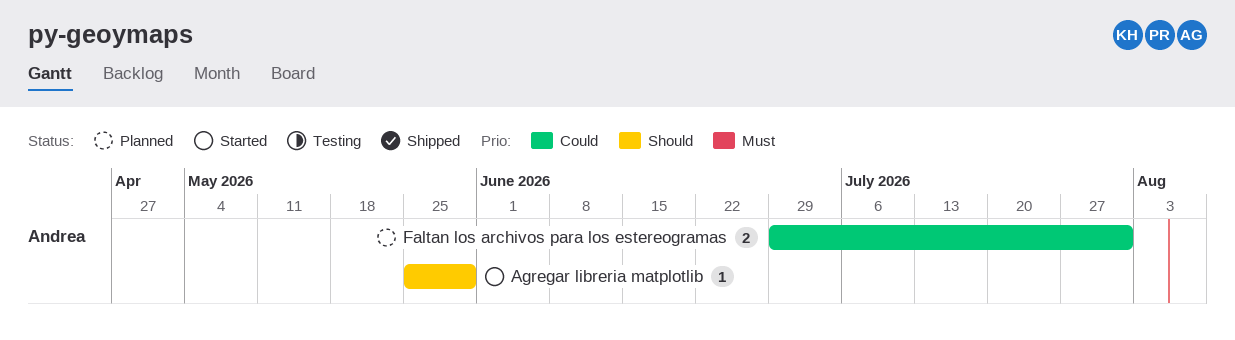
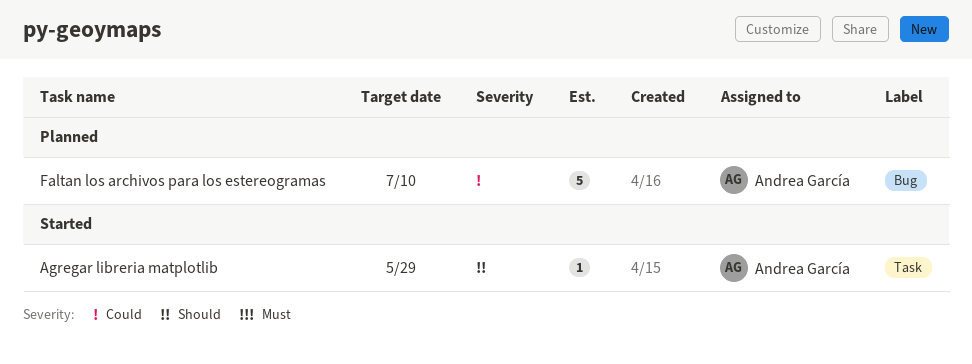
Faltan los archivos para los estereogramas, estimate: 2 -> 5
Faltan los archivos para los estereogramas, due: Jul 31 -> Jul 10

